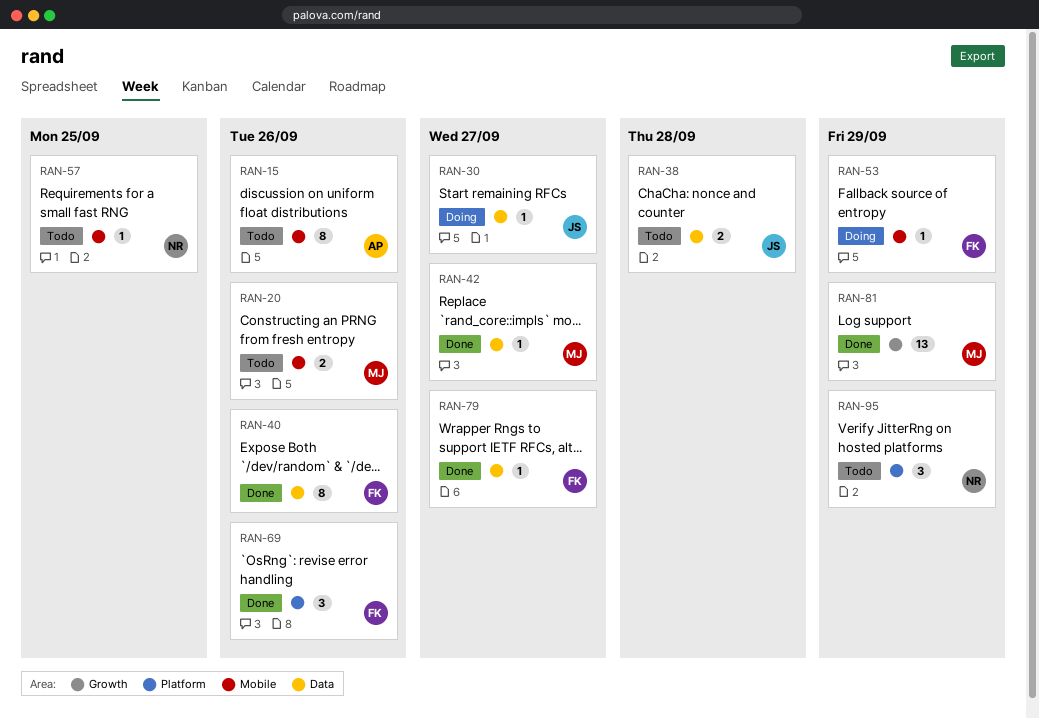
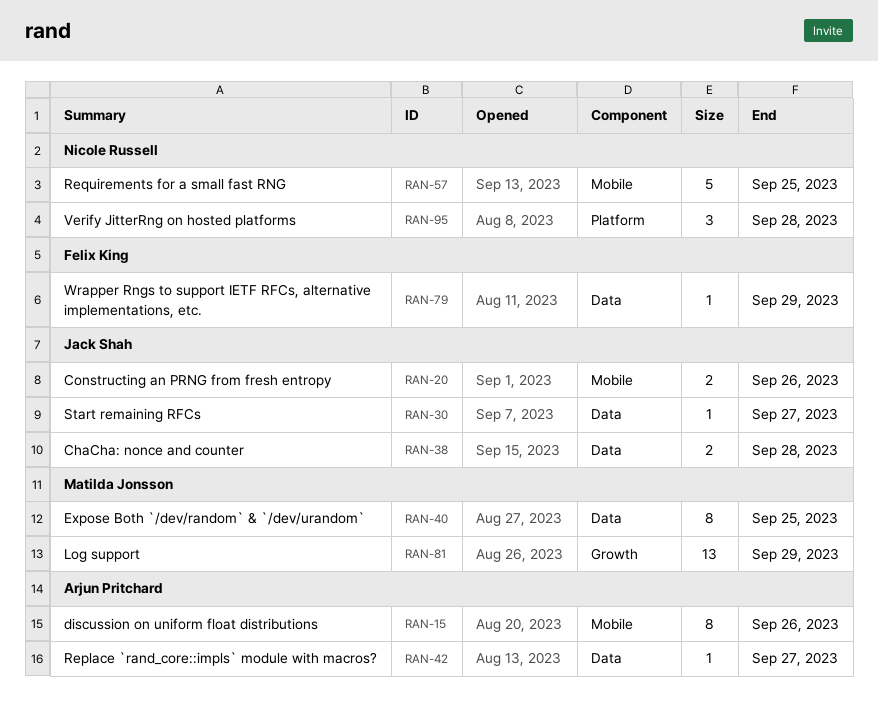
RAN-20, owner: Matilda Jonsson -> Jack Shah
RAN-40, owner: Felix King -> Matilda Jonsson
RAN-40, due: Sep 26 -> Sep 25
RAN-42, owner: Matilda Jonsson -> Arjun Pritchard
RAN-53: present -> none
RAN-57, estimate: 1 -> 5
RAN-69: present -> none
RAN-79, due: Sep 27 -> Sep 29
RAN-95, due: Sep 29 -> Sep 28

